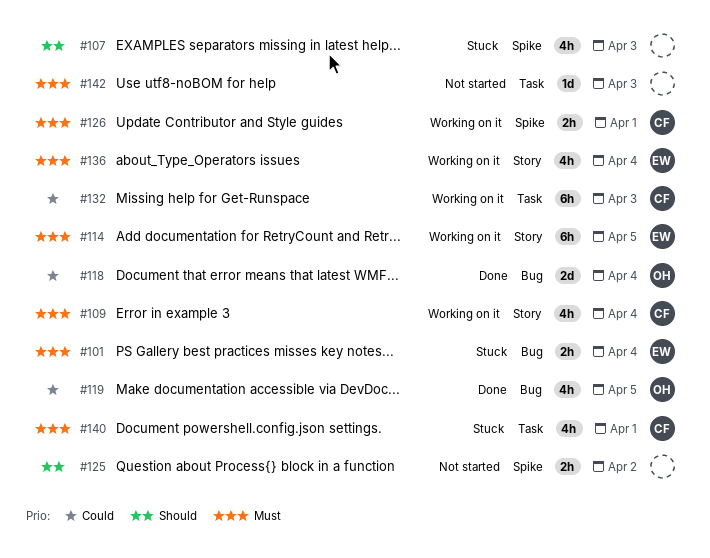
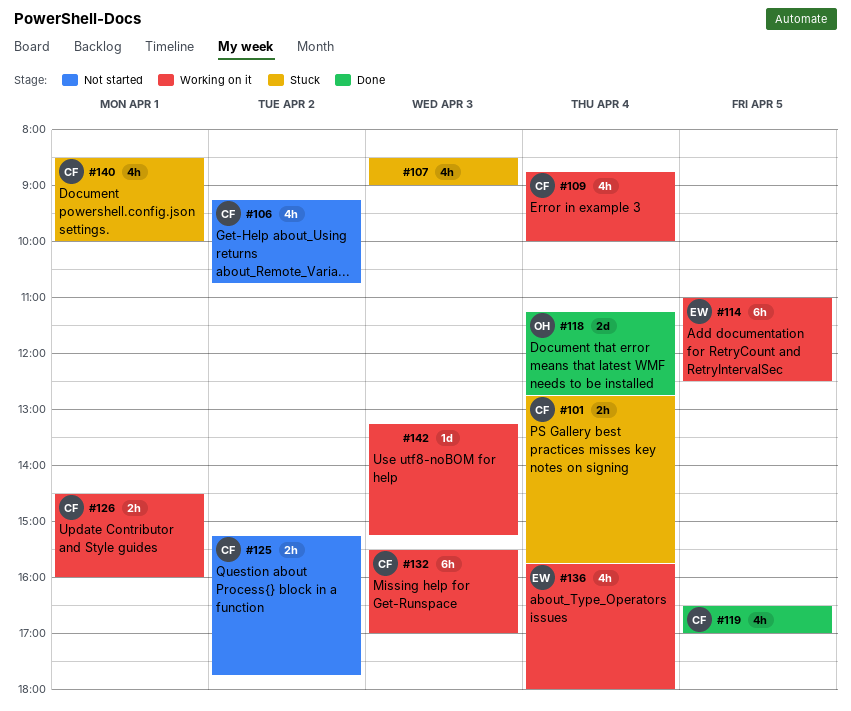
#101, owner: EW -> CF
#106: none -> present
#119, owner: OH -> CF
#125, owner: none -> CF
#142, status: Not started -> Working on it

